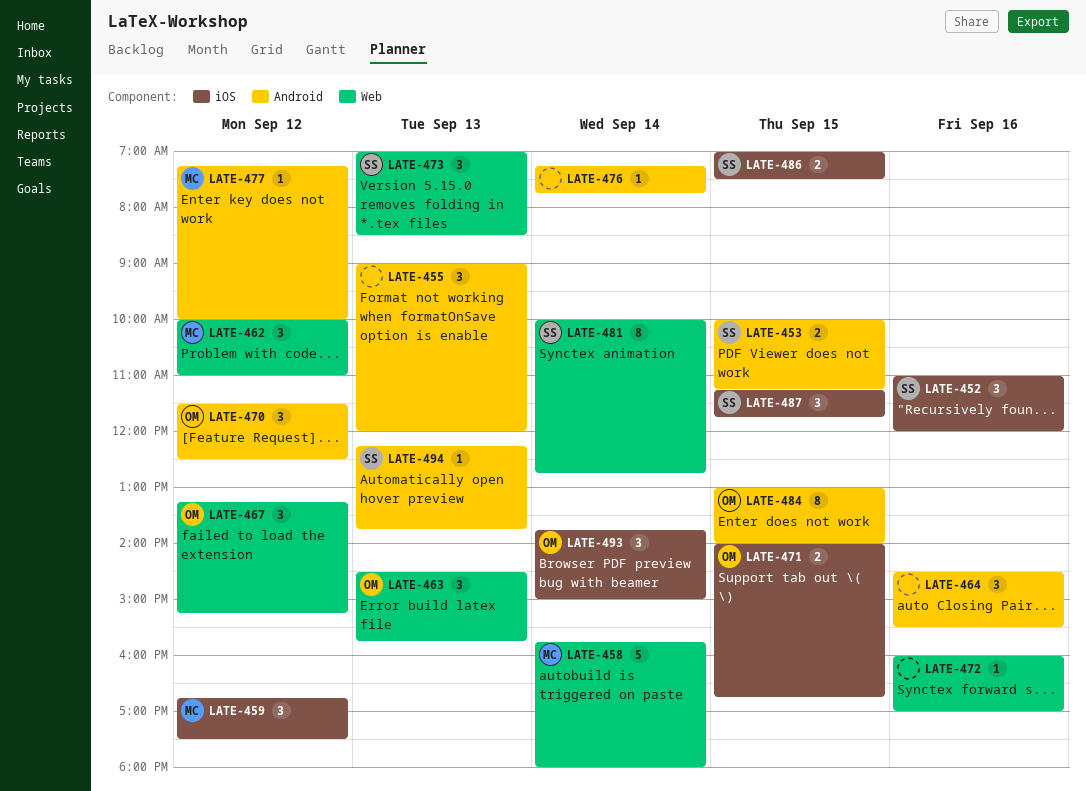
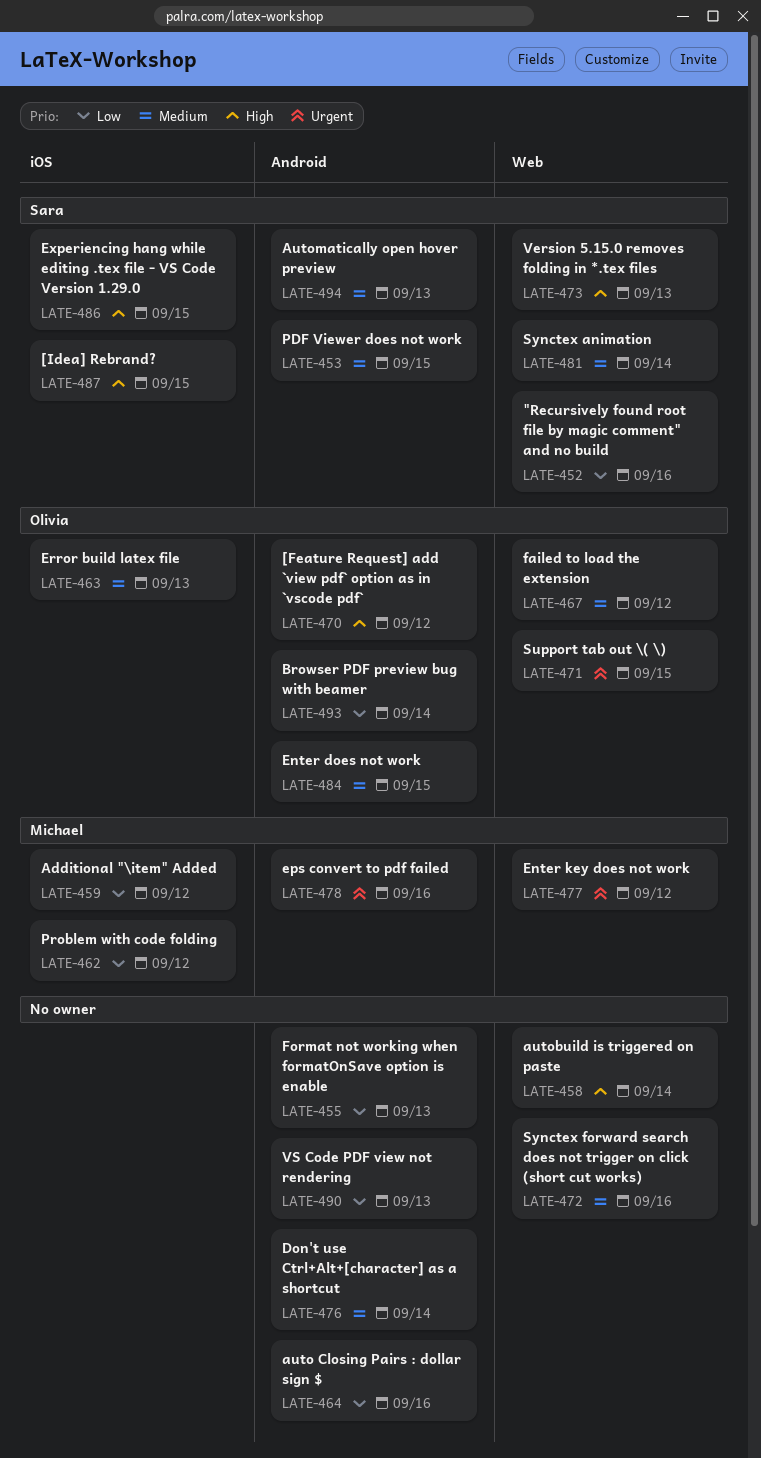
LATE-452, label: iOS -> Web
LATE-458, owner: Michael -> none
LATE-462, label: Web -> iOS
LATE-463, label: Web -> iOS
LATE-471, label: iOS -> Web
LATE-477, label: Android -> Web
LATE-478: none -> present
LATE-490: none -> present
LATE-493, label: iOS -> Android

